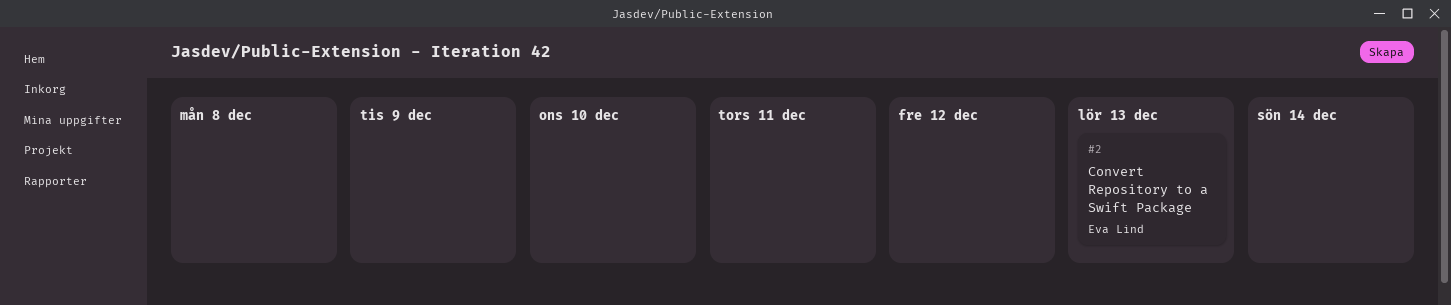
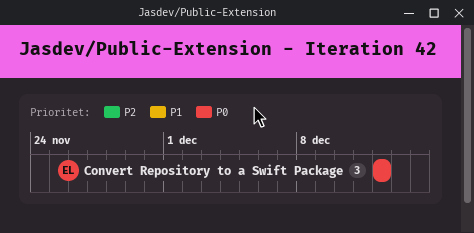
Convert Repository to a Swift Package, due: Dec 13 -> Dec 12

